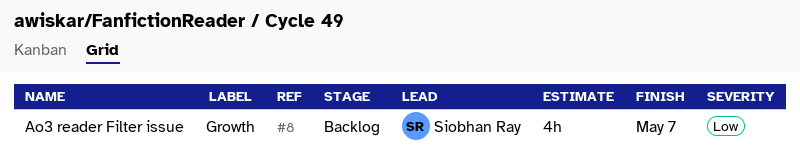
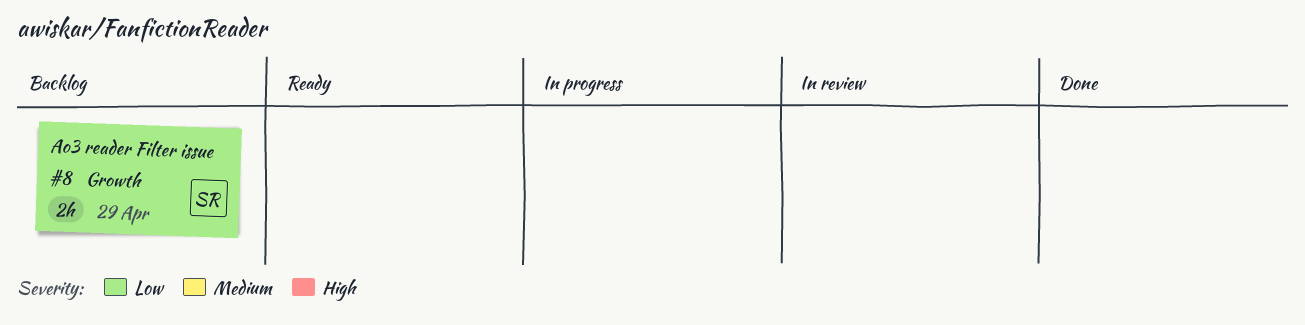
#8, estimate: 4h -> 2h
#8, due: May 7 -> Apr 29

